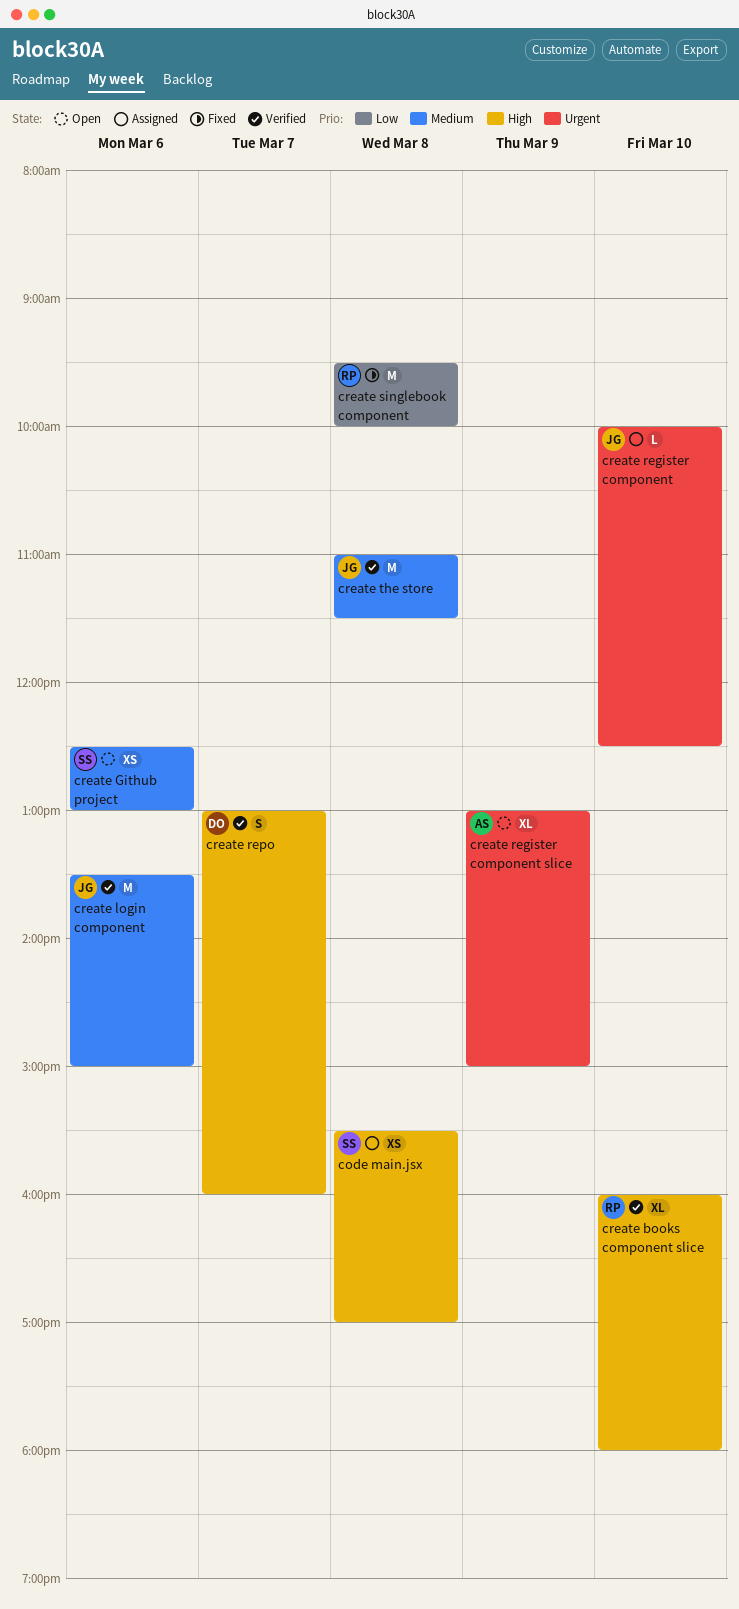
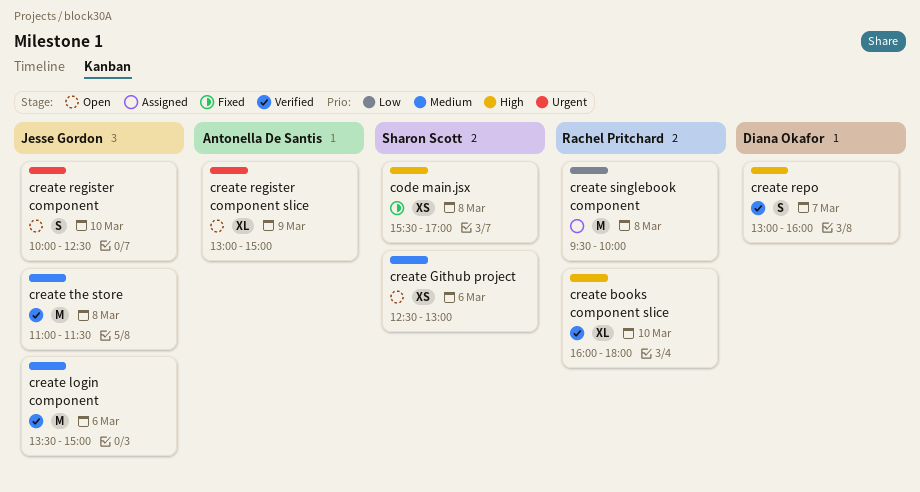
code main.jsx, status: Assigned -> Fixed
create register component, status: Assigned -> Open
create register component, estimate: L -> S
create singlebook component, status: Fixed -> Assigned

